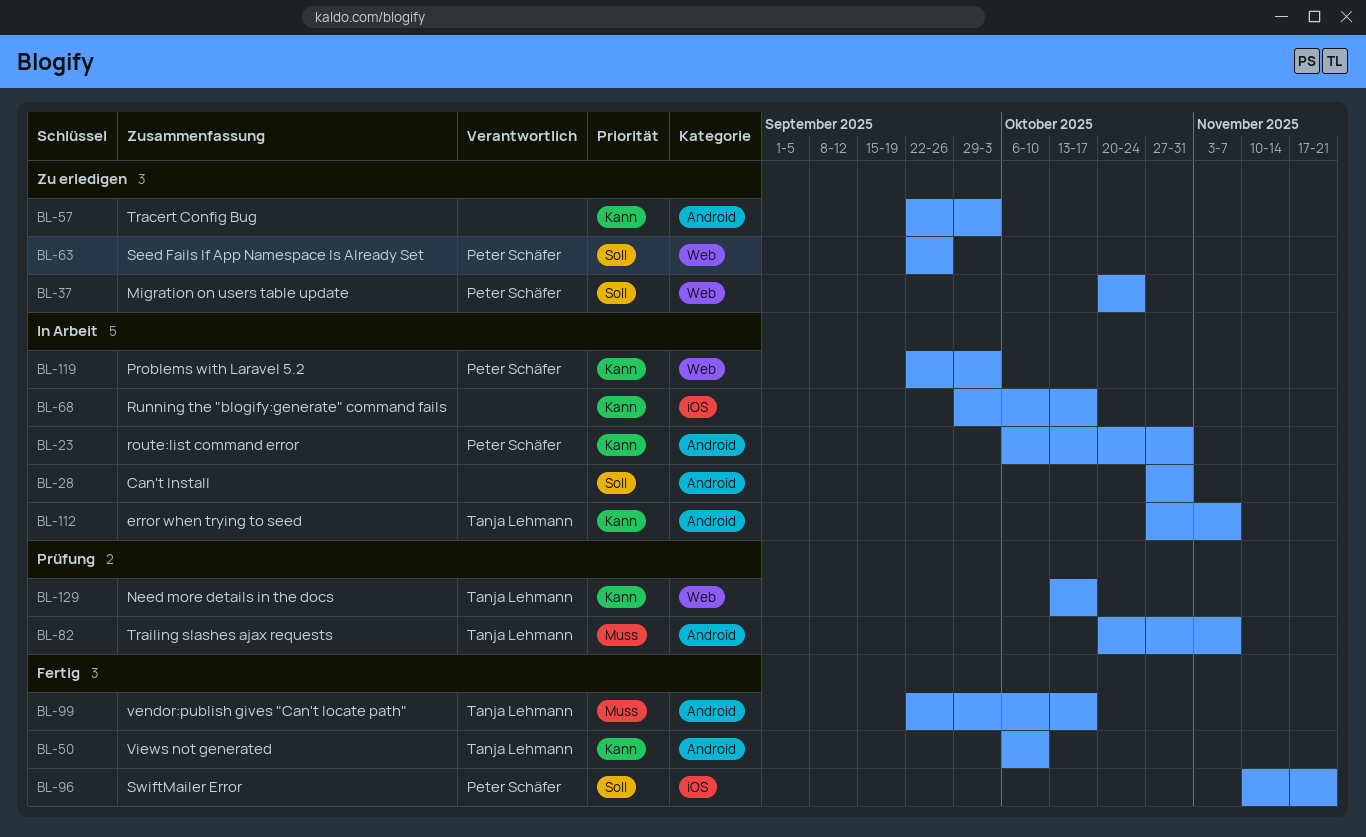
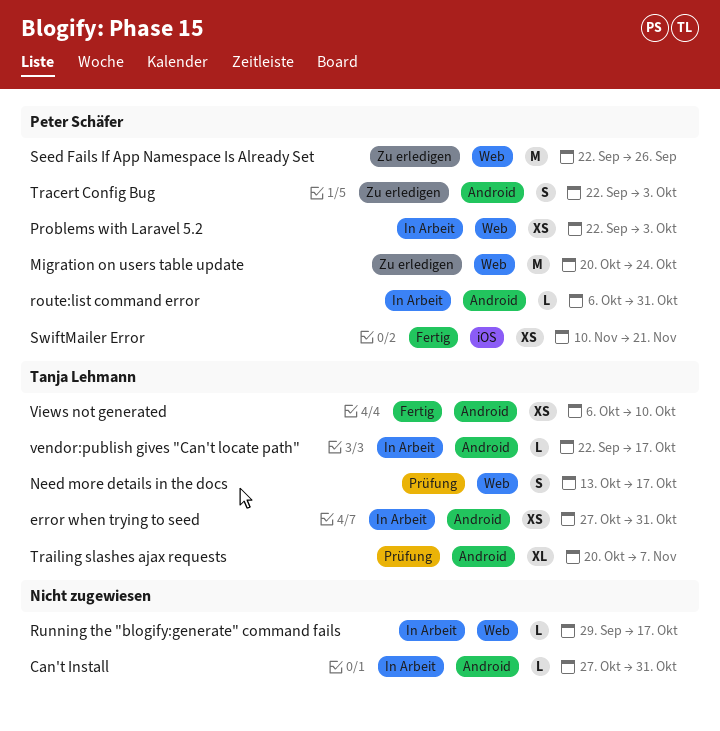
error when trying to seed, due: Nov 7 -> Oct 31
Running the "blogify:generate" command fails, label: iOS -> Web
Tracert Config Bug, owner: none -> Peter Schäfer
vendor:publish gives "Can't locate path", status: Fertig -> In Arbeit

